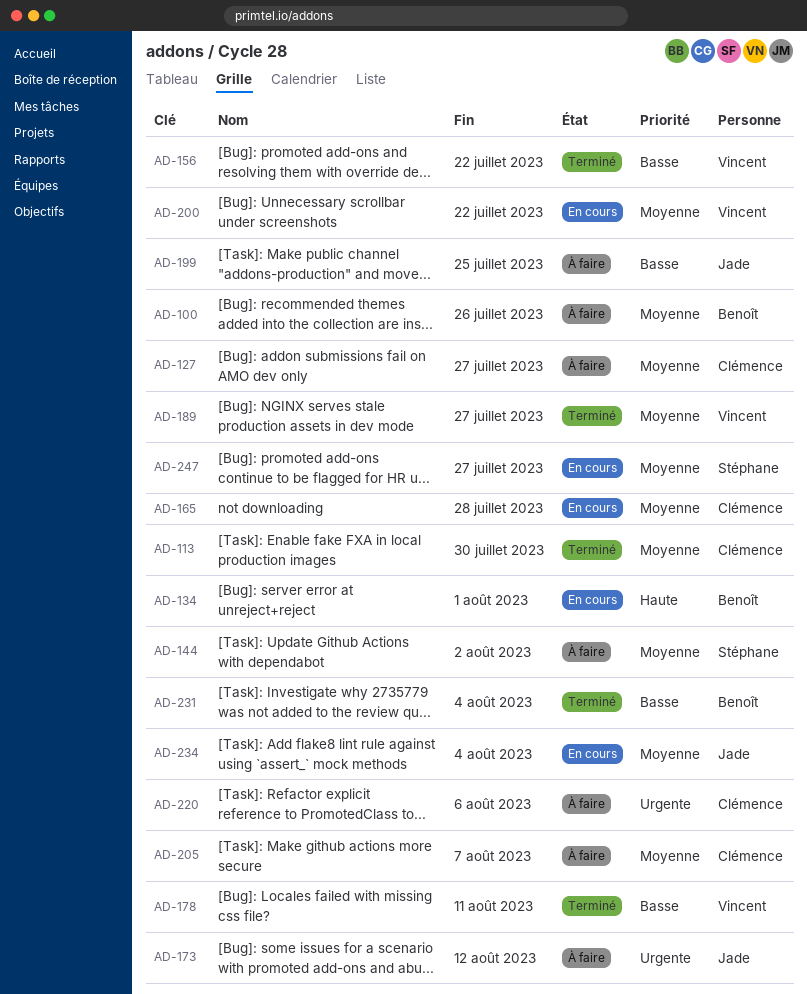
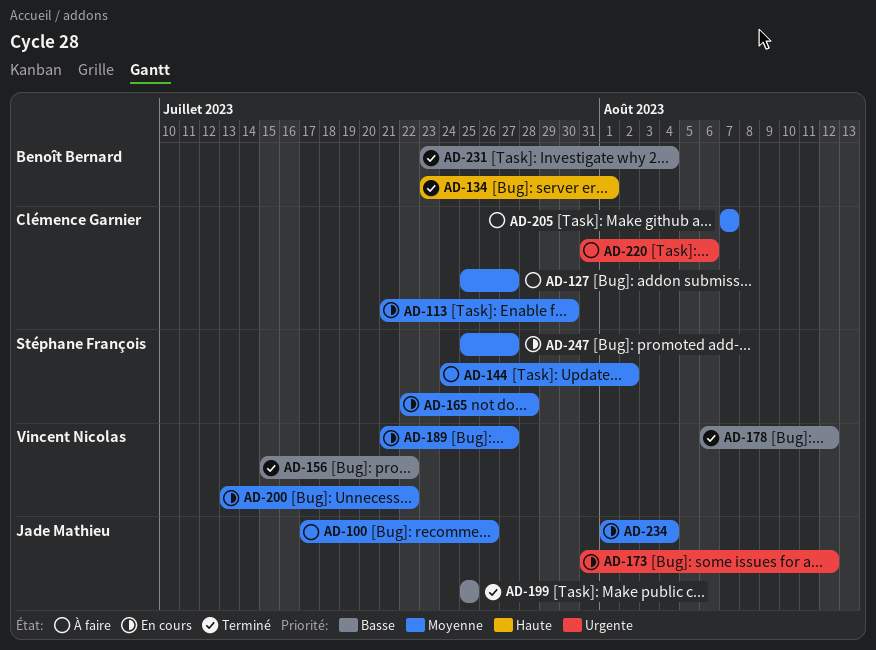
AD-100, owner: Benoît Bernard -> Jade Mathieu
AD-113, status: Terminé -> En cours
AD-134, status: En cours -> Terminé
AD-165, owner: Clémence Garnier -> Stéphane François
AD-173, status: À faire -> En cours
AD-178, due: Aug 11 -> Aug 12
AD-189, status: Terminé -> En cours
AD-199, status: À faire -> Terminé

